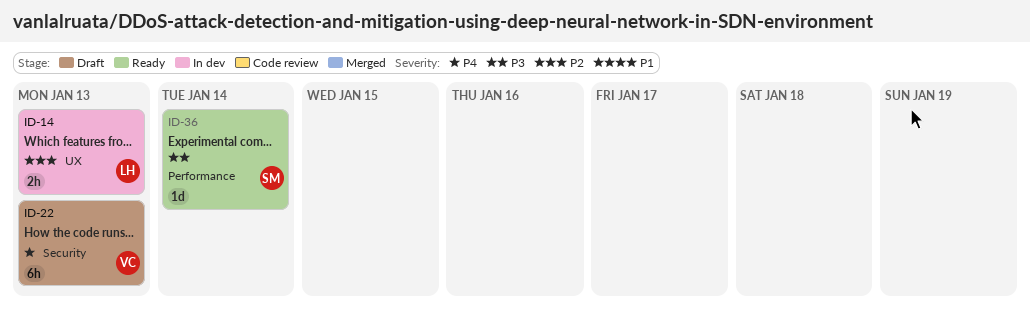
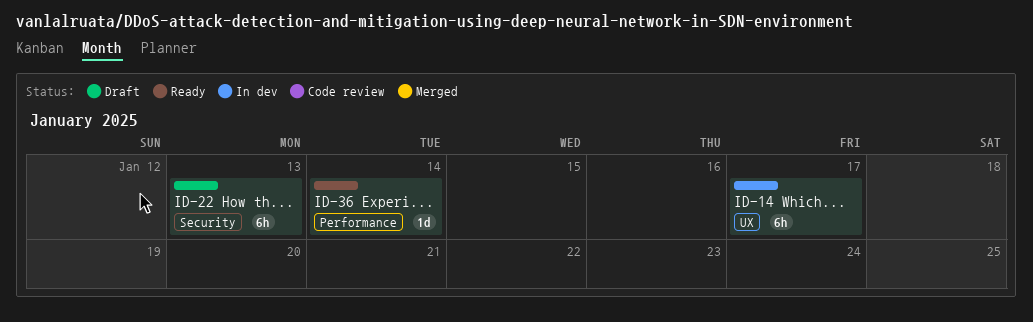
ID-14, estimate: 2h -> 6h
ID-14, due: Jan 13 -> Jan 17

